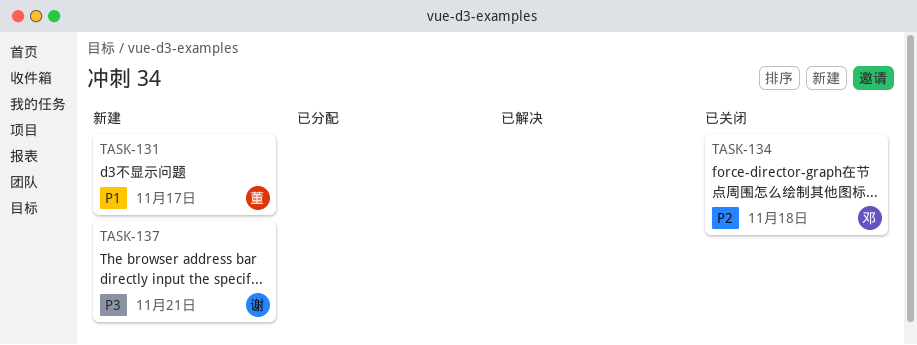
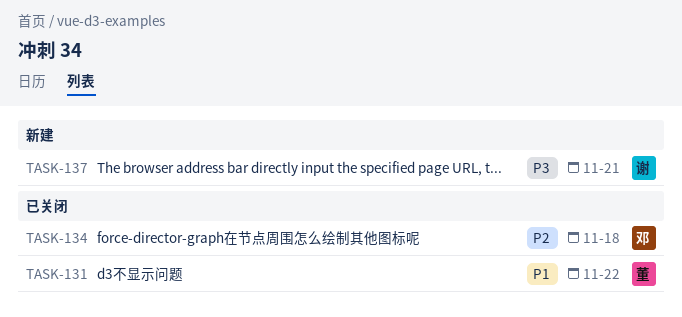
TASK-131, status: 新建 -> 已关闭
TASK-131, due: Nov 17 -> Nov 22

